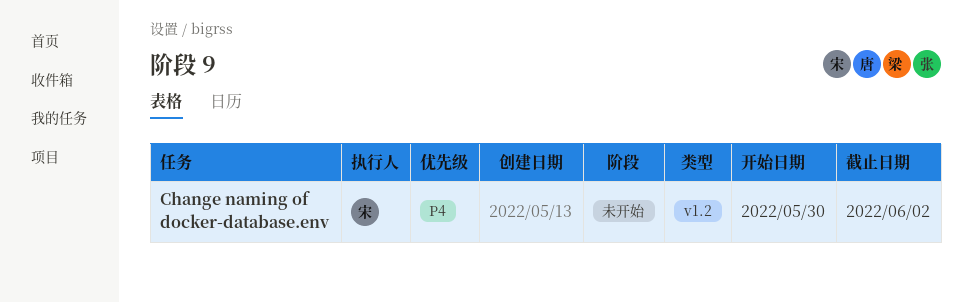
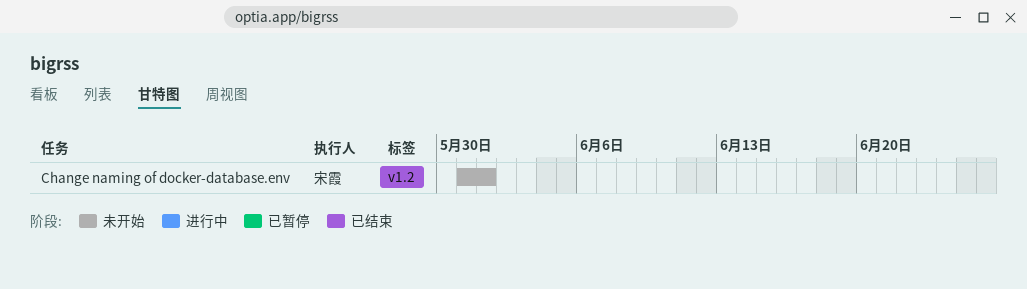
Change naming of docker-database.env, start: May 30 -> May 31
Change naming of docker-database.env, due: Jun 2 -> Jun 1

